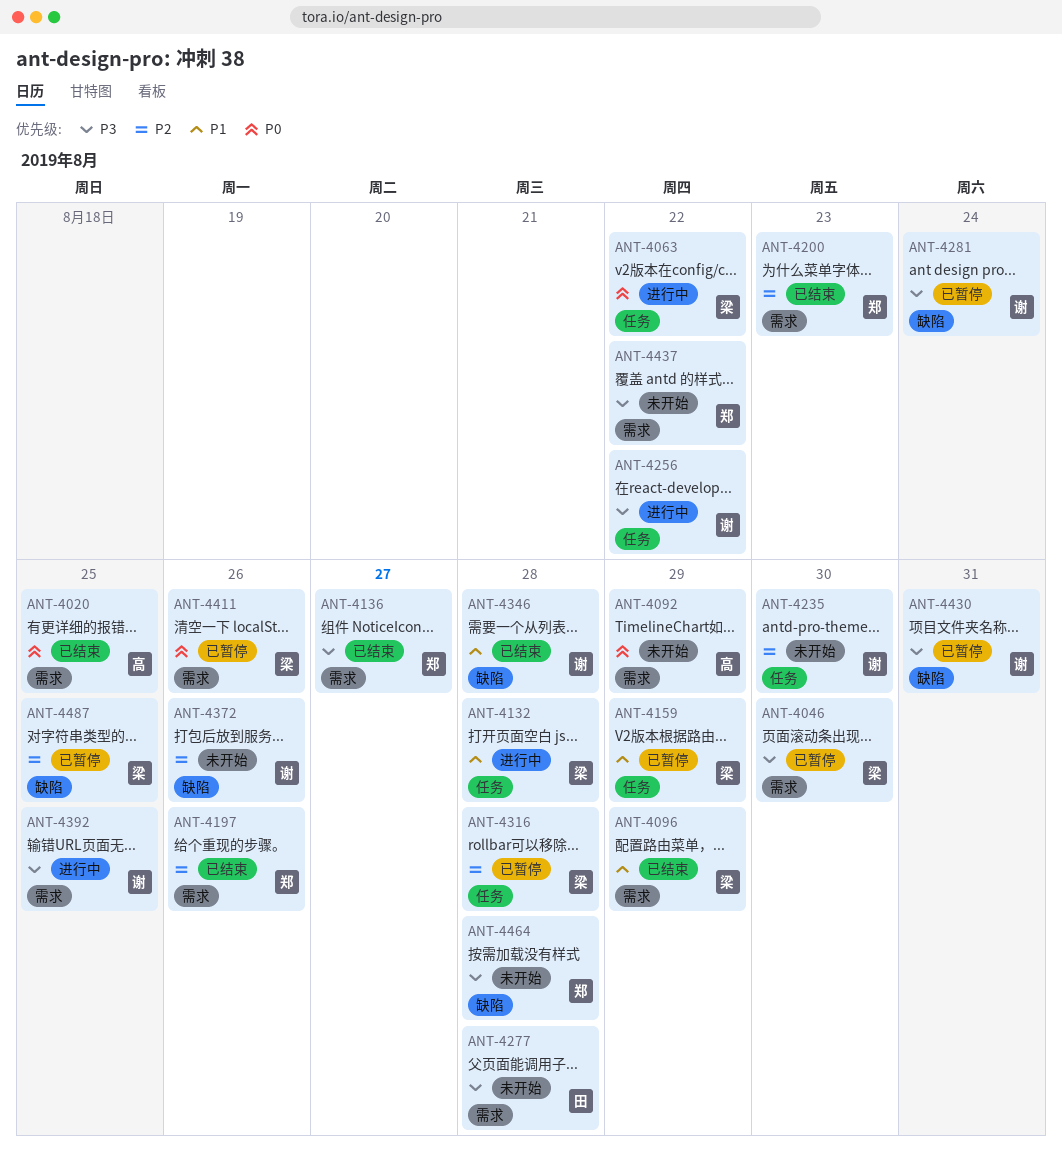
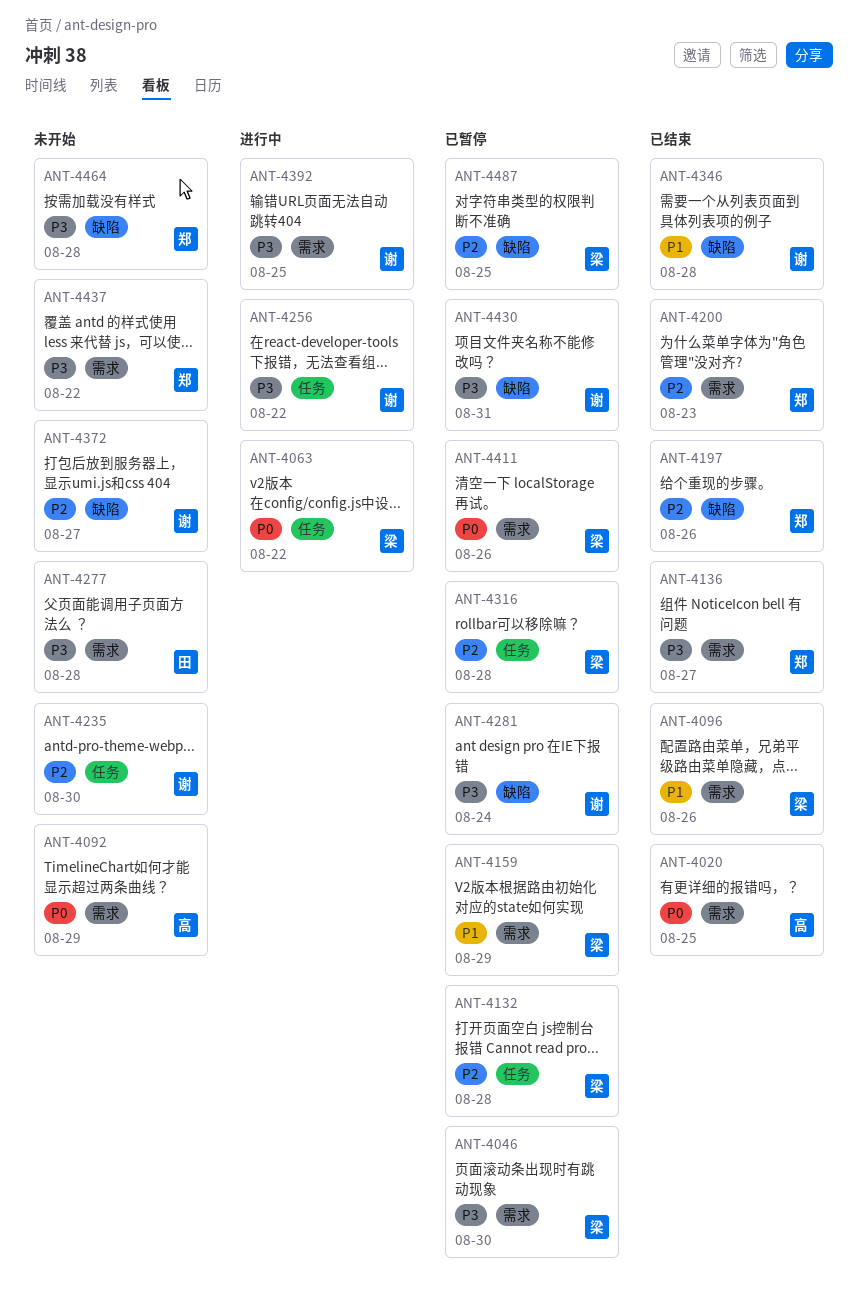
ANT-4096, due: Aug 29 -> Aug 26
ANT-4132, status: 进行中 -> 已暂停
ANT-4132, priority: P1 -> P2
ANT-4159, label: 任务 -> 需求
ANT-4197, label: 需求 -> 缺陷
ANT-4372, due: Aug 26 -> Aug 27

